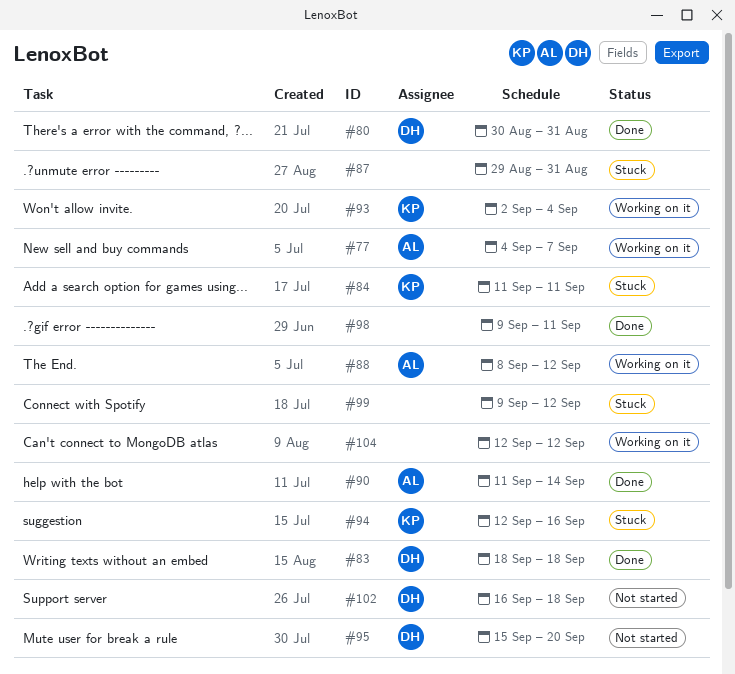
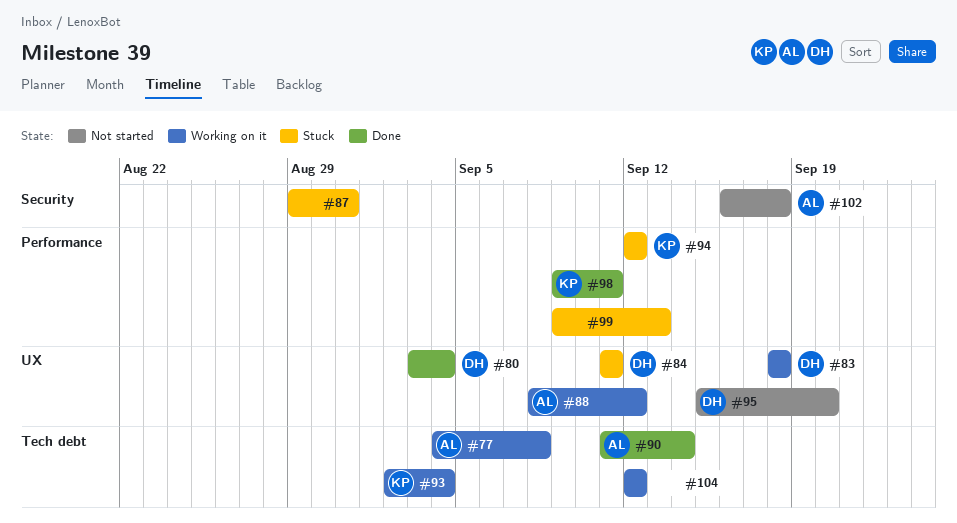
#77, due: Sep 7 -> Sep 8
#80, start: Aug 30 -> Sep 3
#80, due: Aug 31 -> Sep 4
#83, status: Done -> Working on it
#84, owner: KP -> DH
#94, due: Sep 16 -> Sep 12
#98, owner: none -> KP
#99, due: Sep 12 -> Sep 13
#102, owner: DH -> AL

